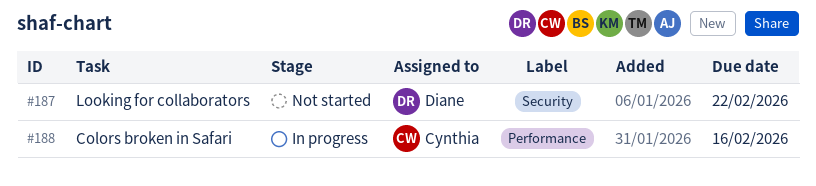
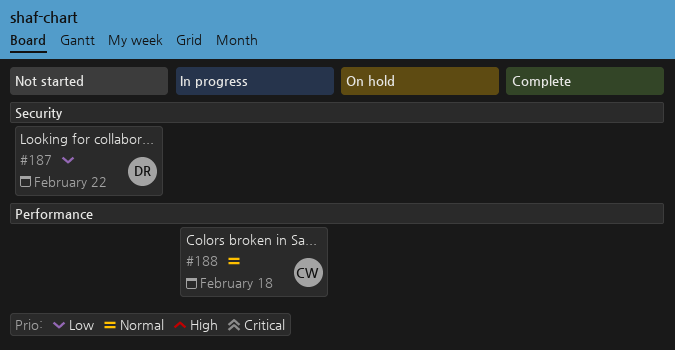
#188, due: Feb 16 -> Feb 18

